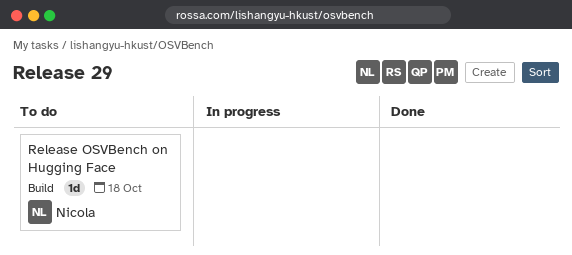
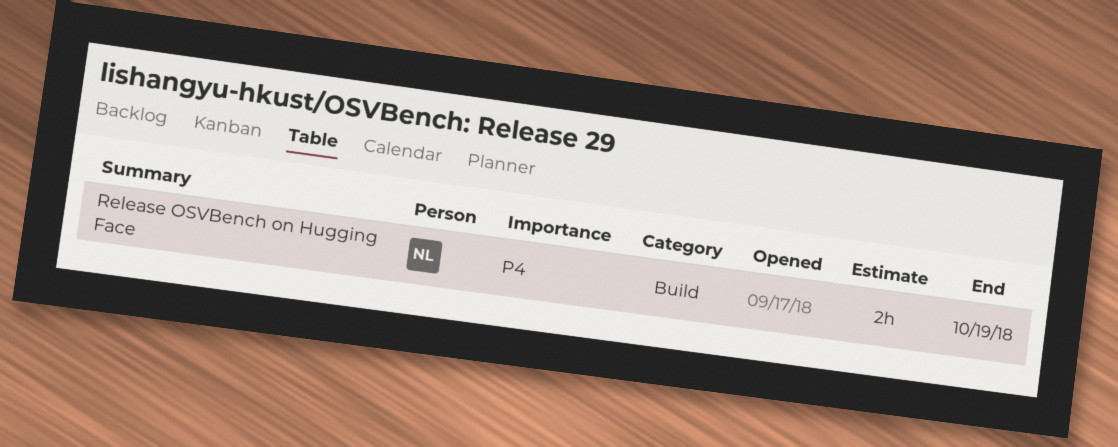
Release OSVBench on Hugging Face, estimate: 1d -> 2h
Release OSVBench on Hugging Face, due: Oct 18 -> Oct 19

